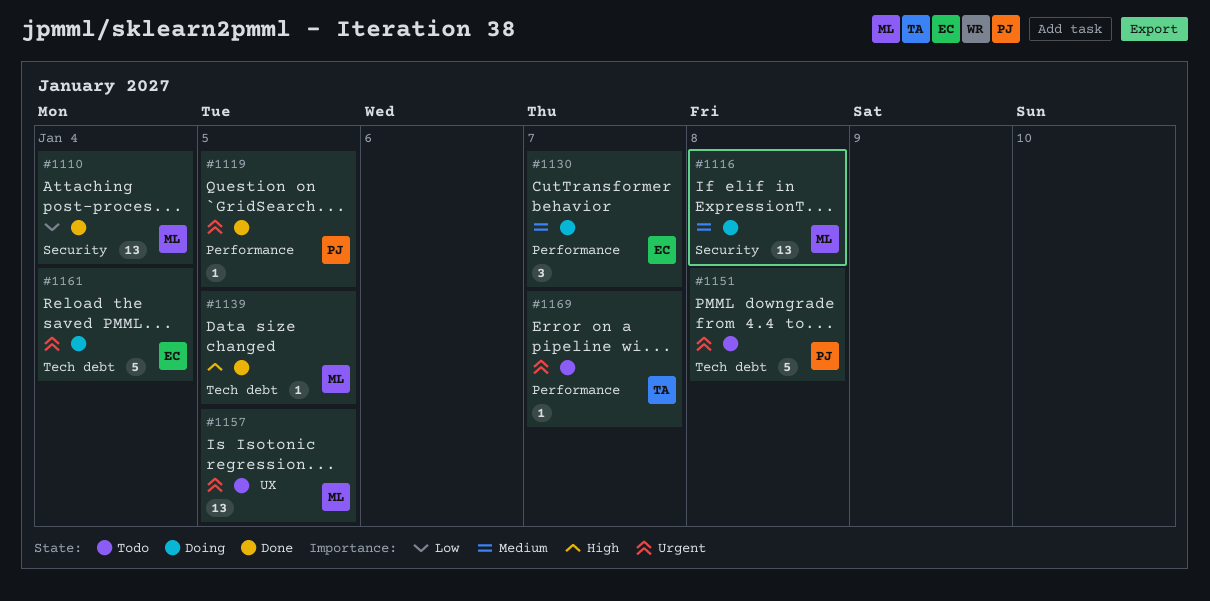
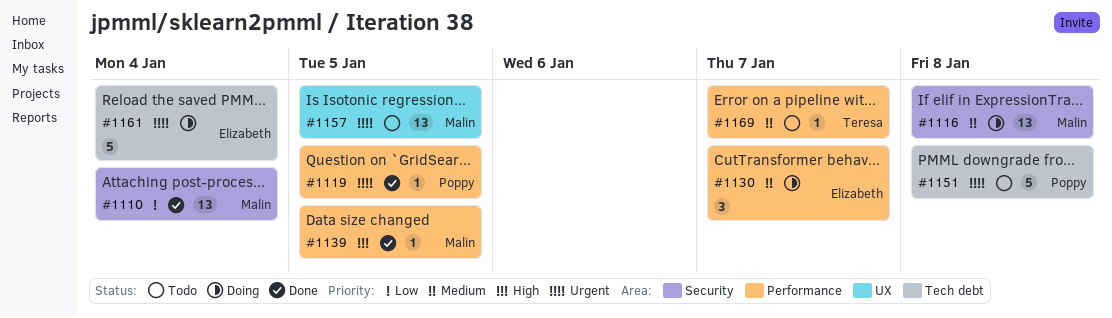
#1139, label: Tech debt -> Performance
#1169, priority: Urgent -> Medium

